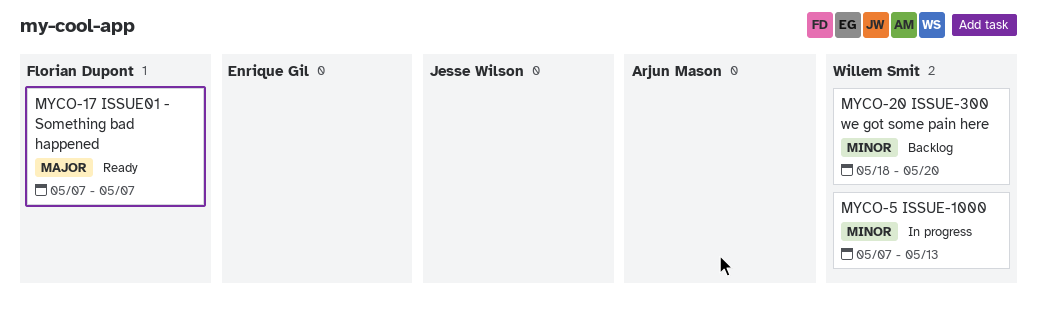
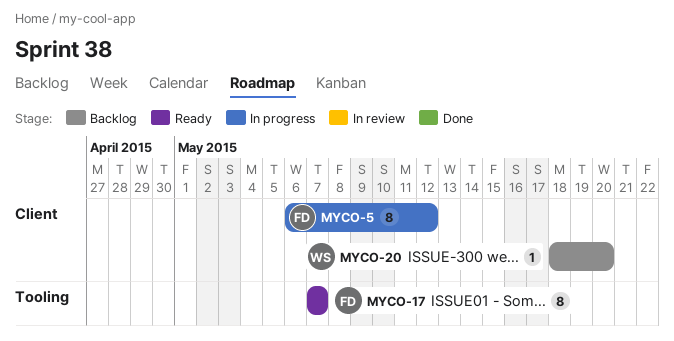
MYCO-5, owner: Willem Smit -> Florian Dupont
MYCO-5, start: May 7 -> May 6
MYCO-5, due: May 13 -> May 12

